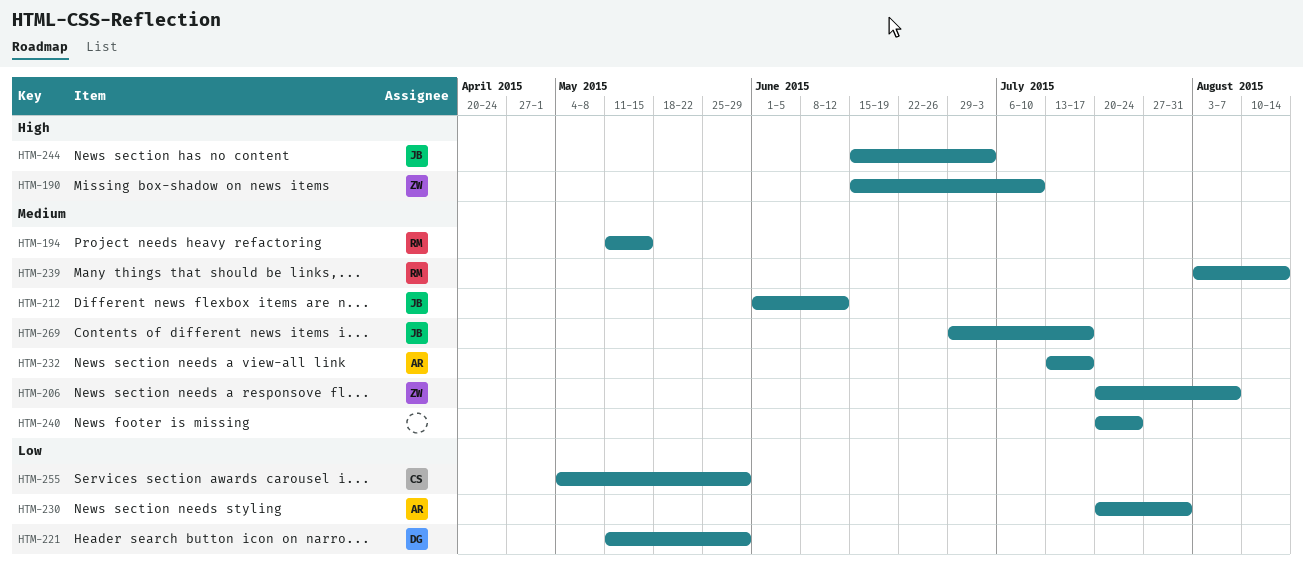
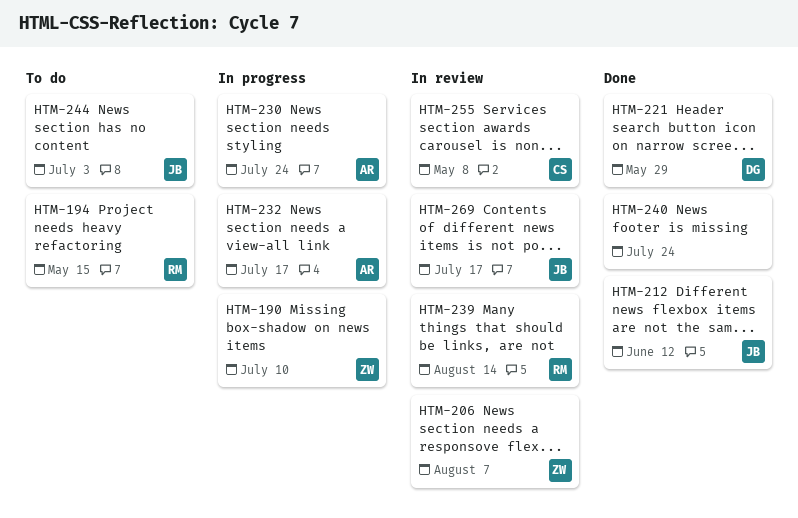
HTM-230, due: Jul 31 -> Jul 24
HTM-255, due: May 29 -> May 8

